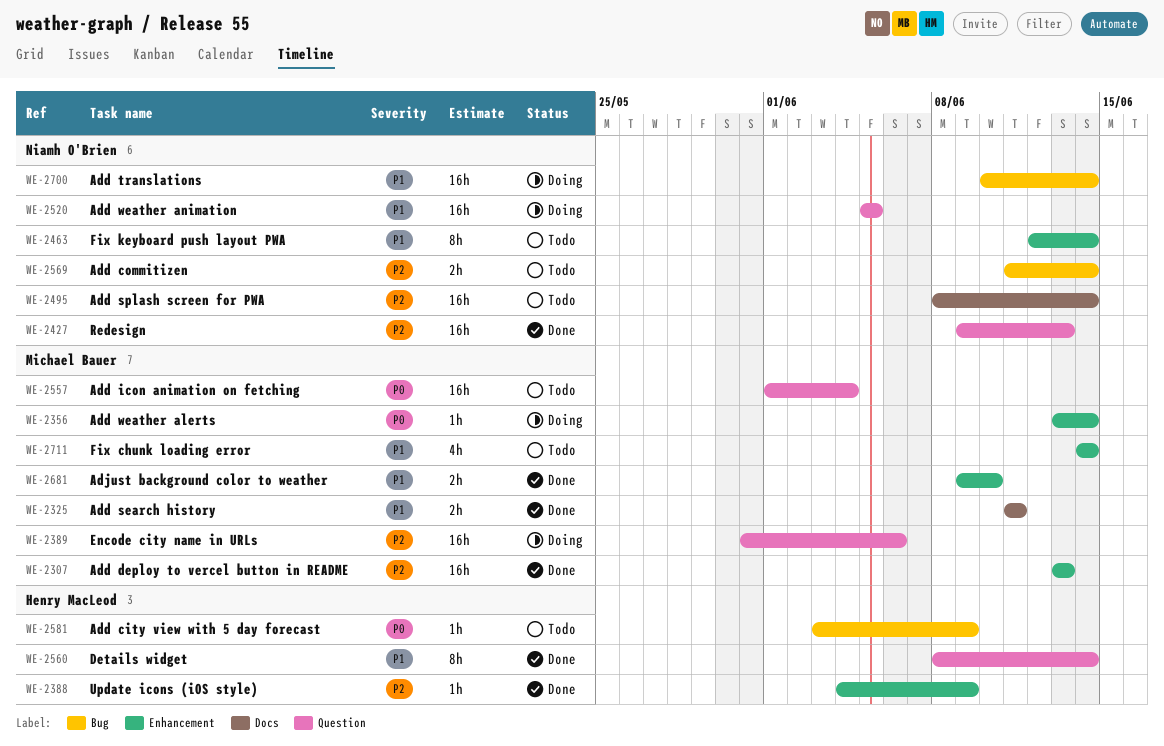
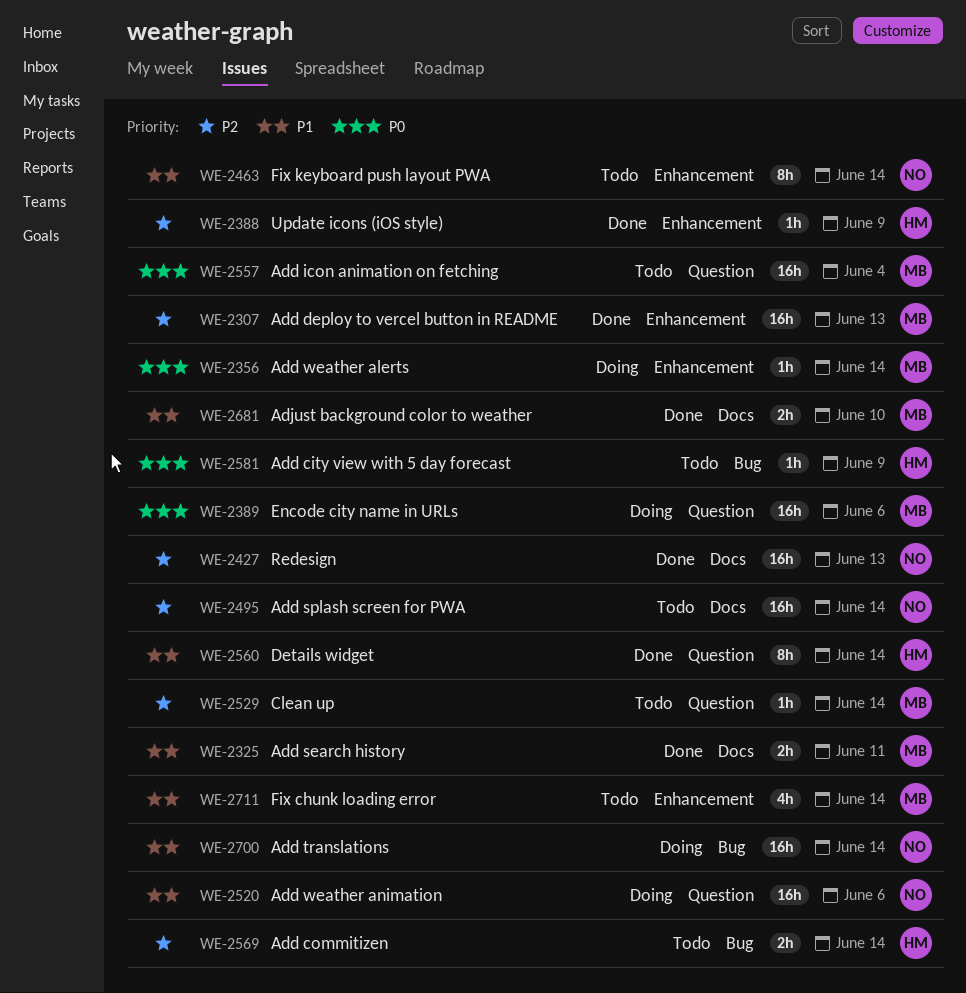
WE-2389, priority: P2 -> P0
WE-2427, label: Question -> Docs
WE-2520, due: Jun 5 -> Jun 6
WE-2529: none -> present
WE-2569, owner: Niamh O'Brien -> Henry MacLeod
WE-2681, label: Enhancement -> Docs

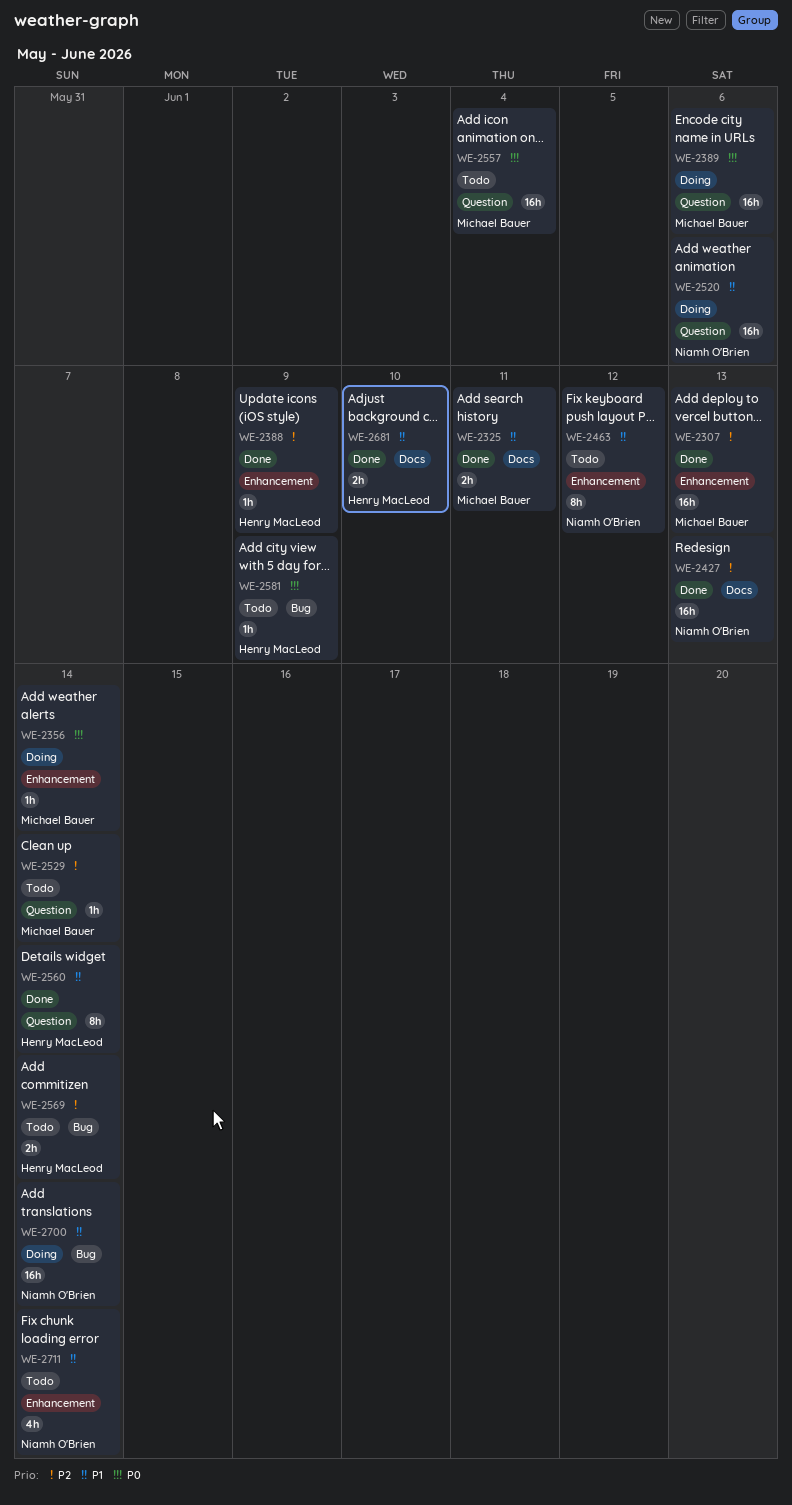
WE-2463, due: Jun 14 -> Jun 12
WE-2495: present -> none
WE-2681, owner: Michael Bauer -> Henry MacLeod
WE-2711, owner: Michael Bauer -> Niamh O'Brien

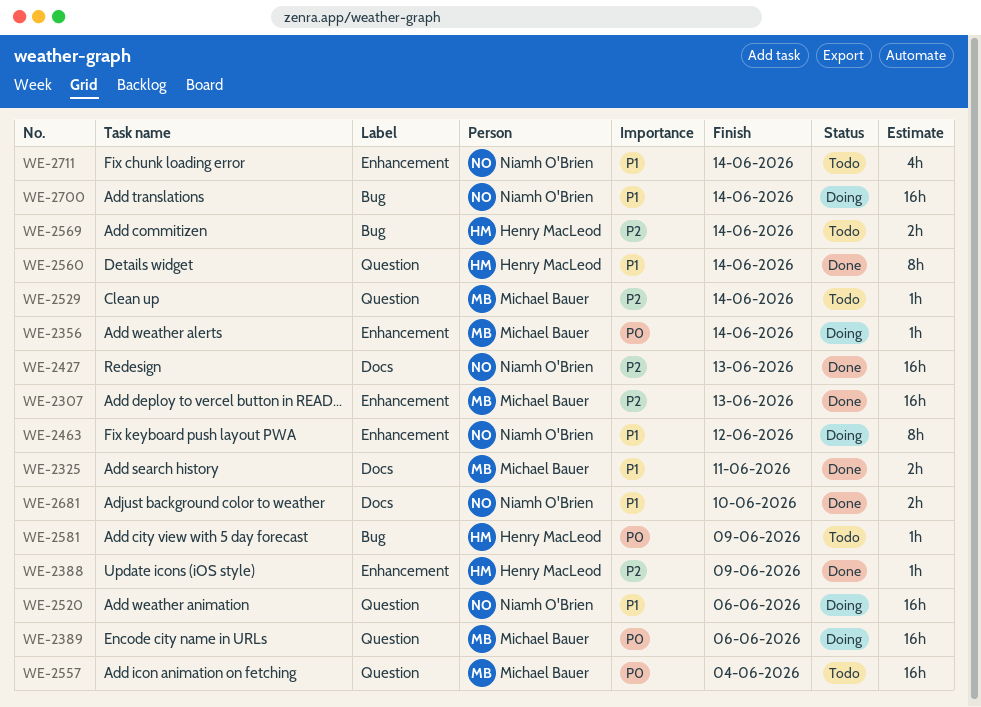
WE-2463, status: Todo -> Doing
WE-2681, owner: Henry MacLeod -> Niamh O'Brien

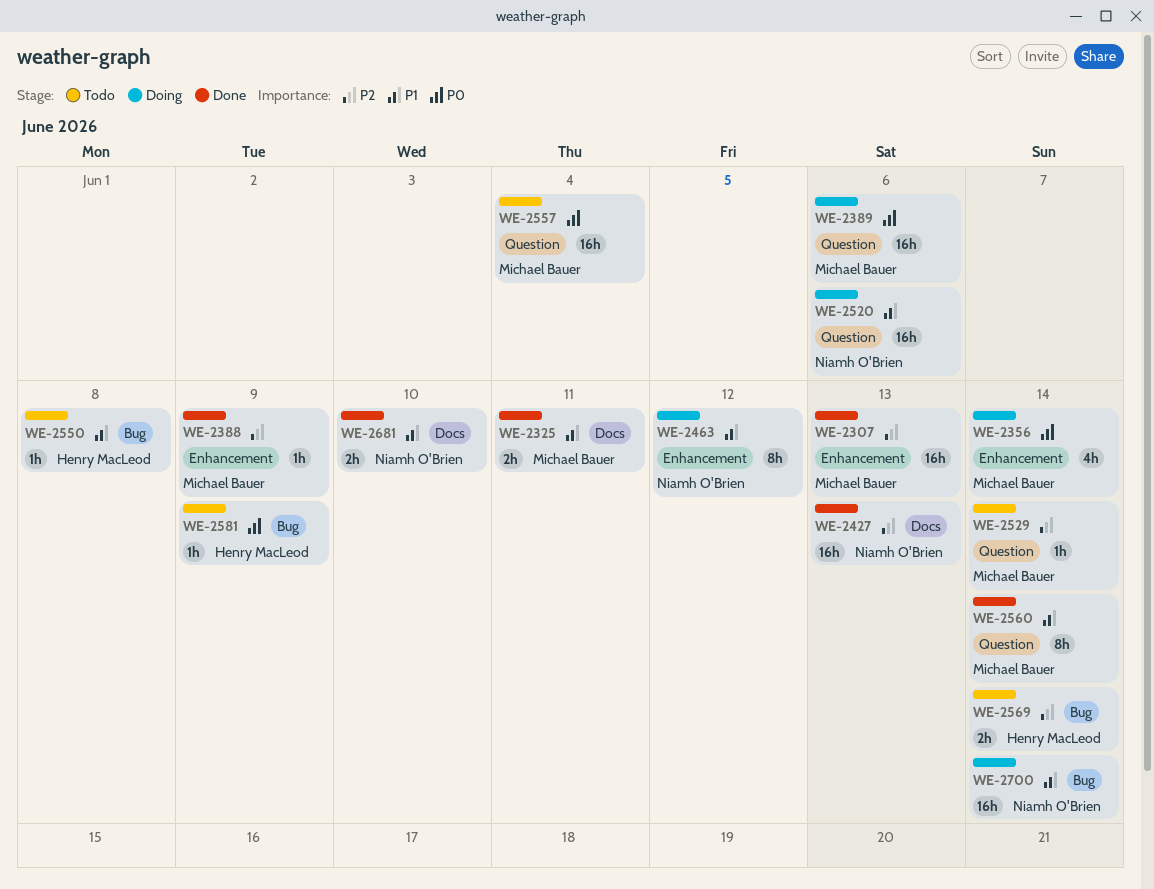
WE-2356, estimate: 1h -> 4h
WE-2388, owner: Henry MacLeod -> Michael Bauer
WE-2550: none -> present
WE-2560, owner: Henry MacLeod -> Michael Bauer
WE-2711: present -> none

